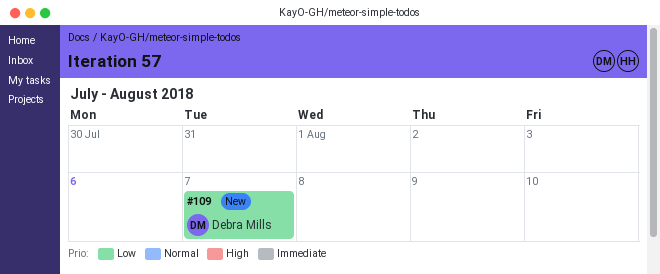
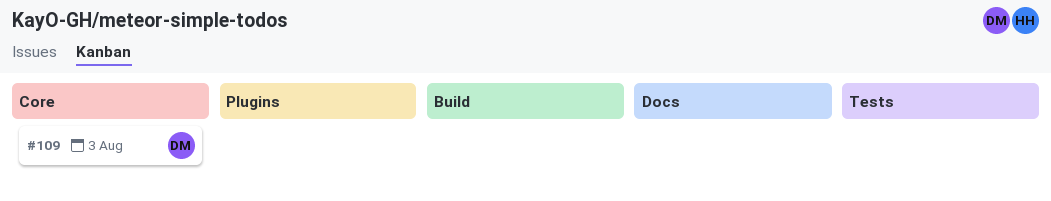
#109, due: Aug 7 -> Aug 3

